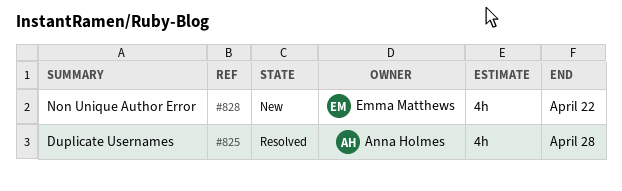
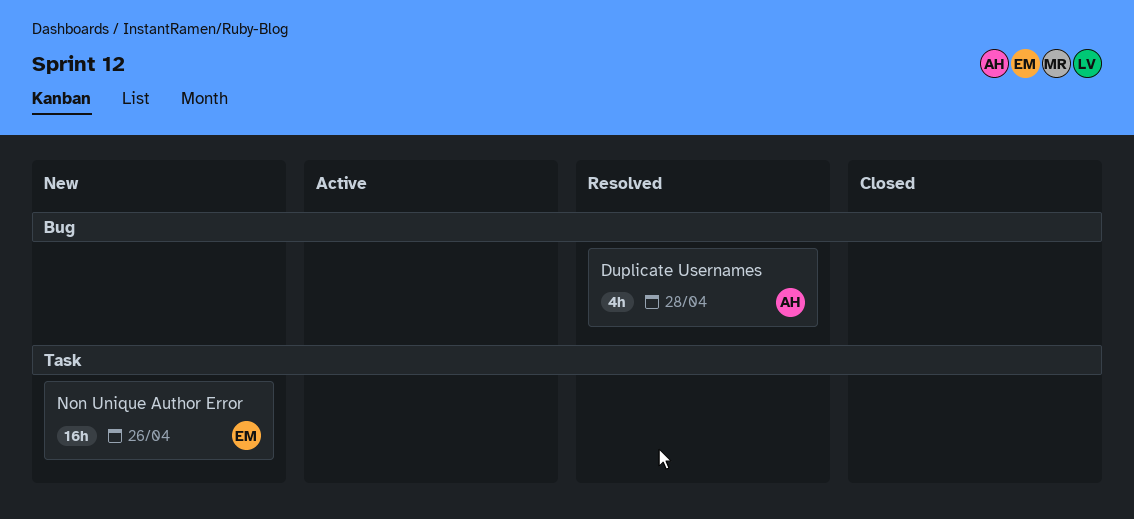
Non Unique Author Error, estimate: 4h -> 16h
Non Unique Author Error, due: Apr 22 -> Apr 26

